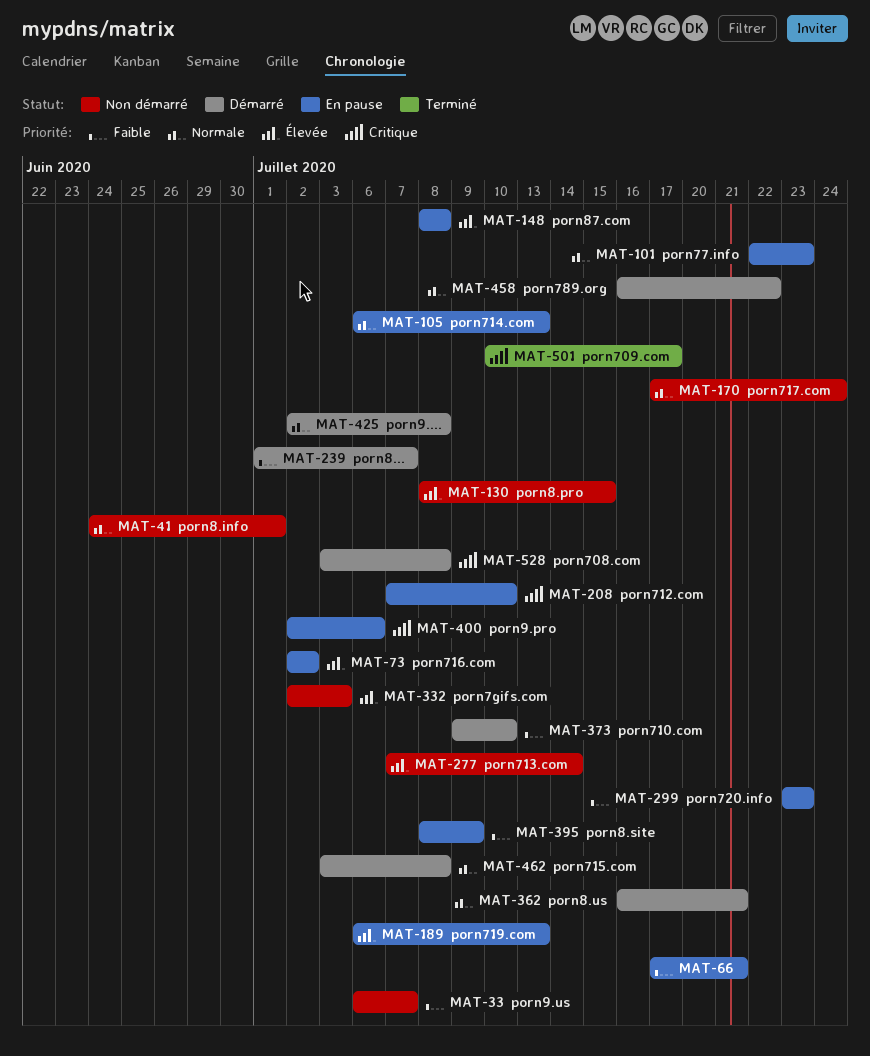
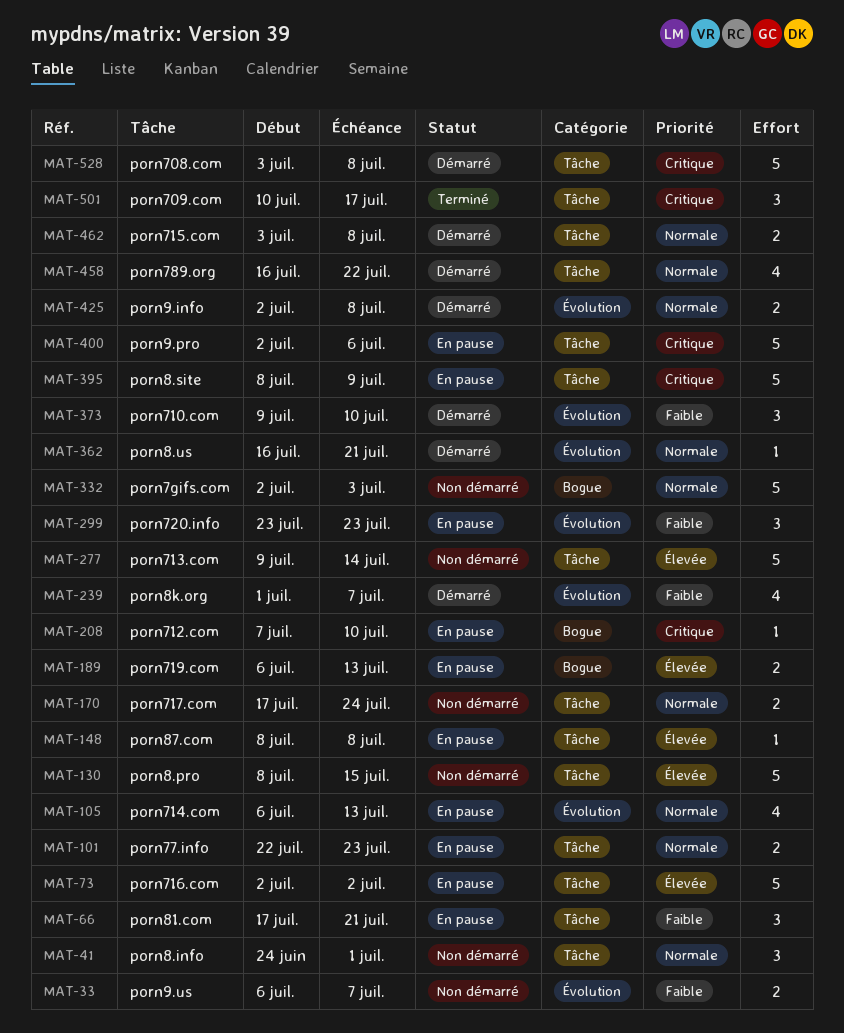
MAT-277, start: Jul 7 -> Jul 9
MAT-332, priority: Élevée -> Normale
MAT-395, priority: Faible -> Critique

